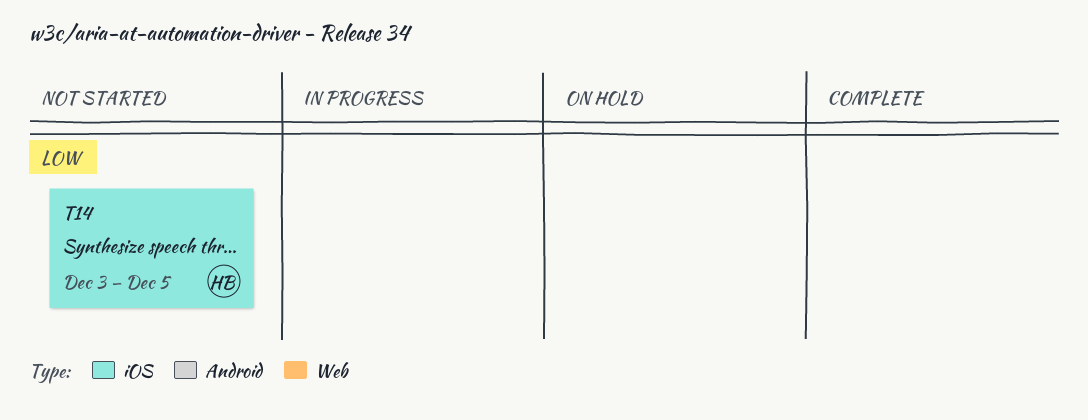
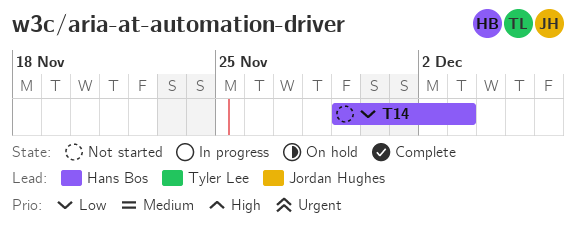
T14, start: Dec 3 -> Nov 29
T14, due: Dec 5 -> Dec 3

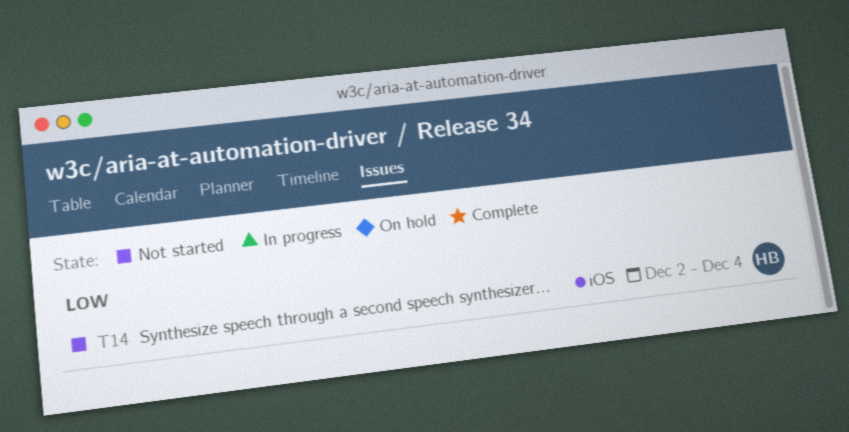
T14, start: Nov 29 -> Dec 2
T14, due: Dec 3 -> Dec 4

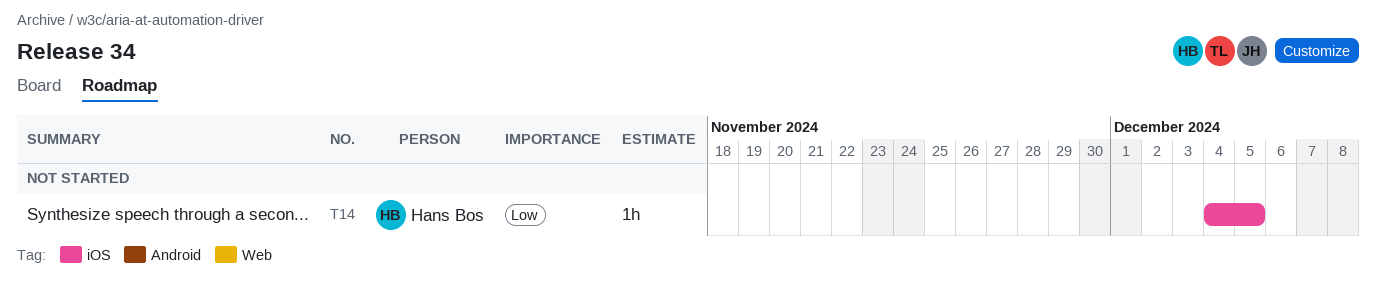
T14, start: Dec 2 -> Dec 4
T14, due: Dec 4 -> Dec 5

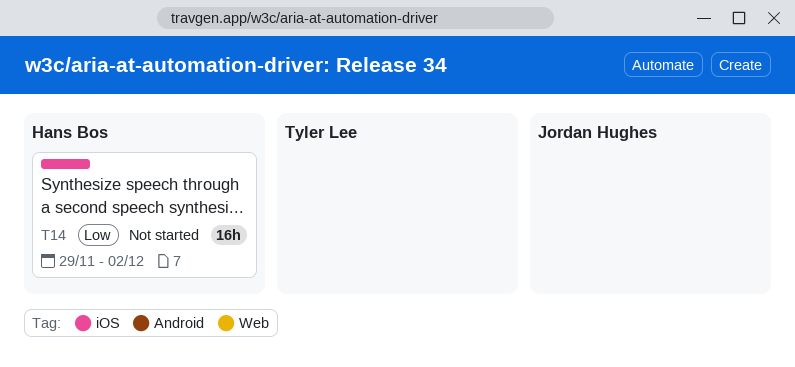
T14, estimate: 1h -> 16h
T14, start: Dec 4 -> Nov 29
T14, due: Dec 5 -> Dec 2

